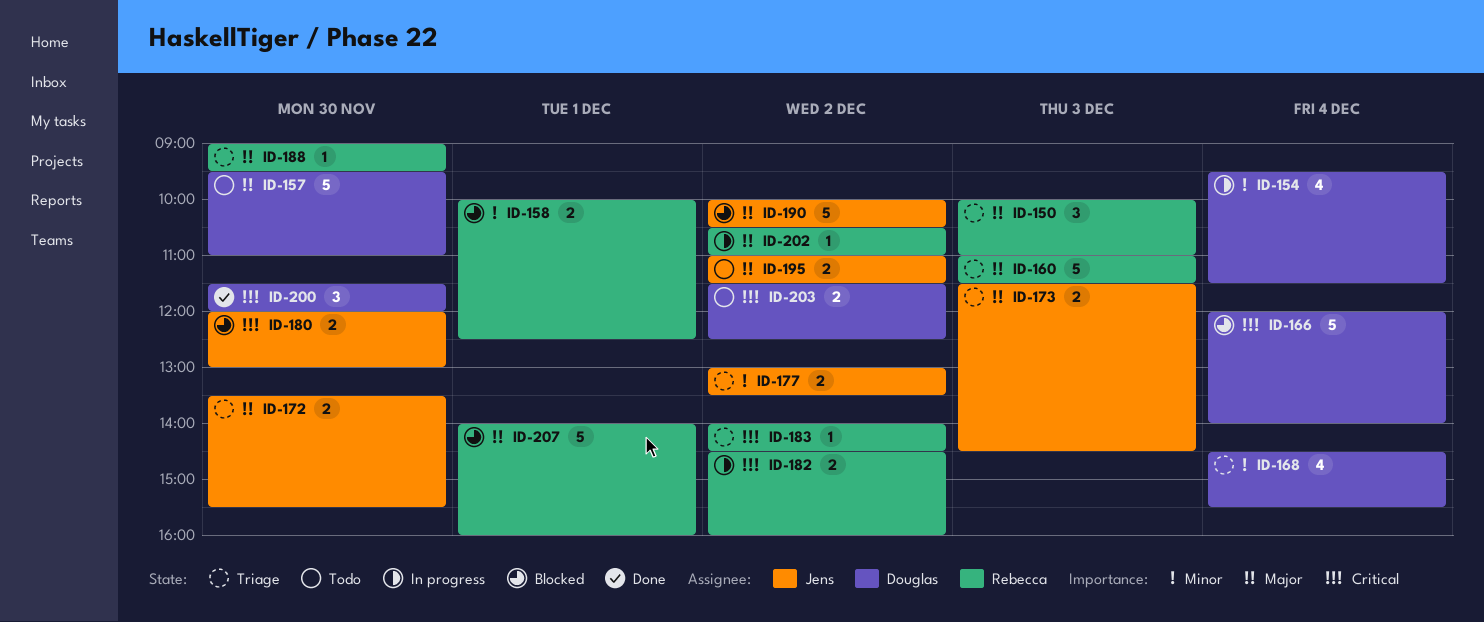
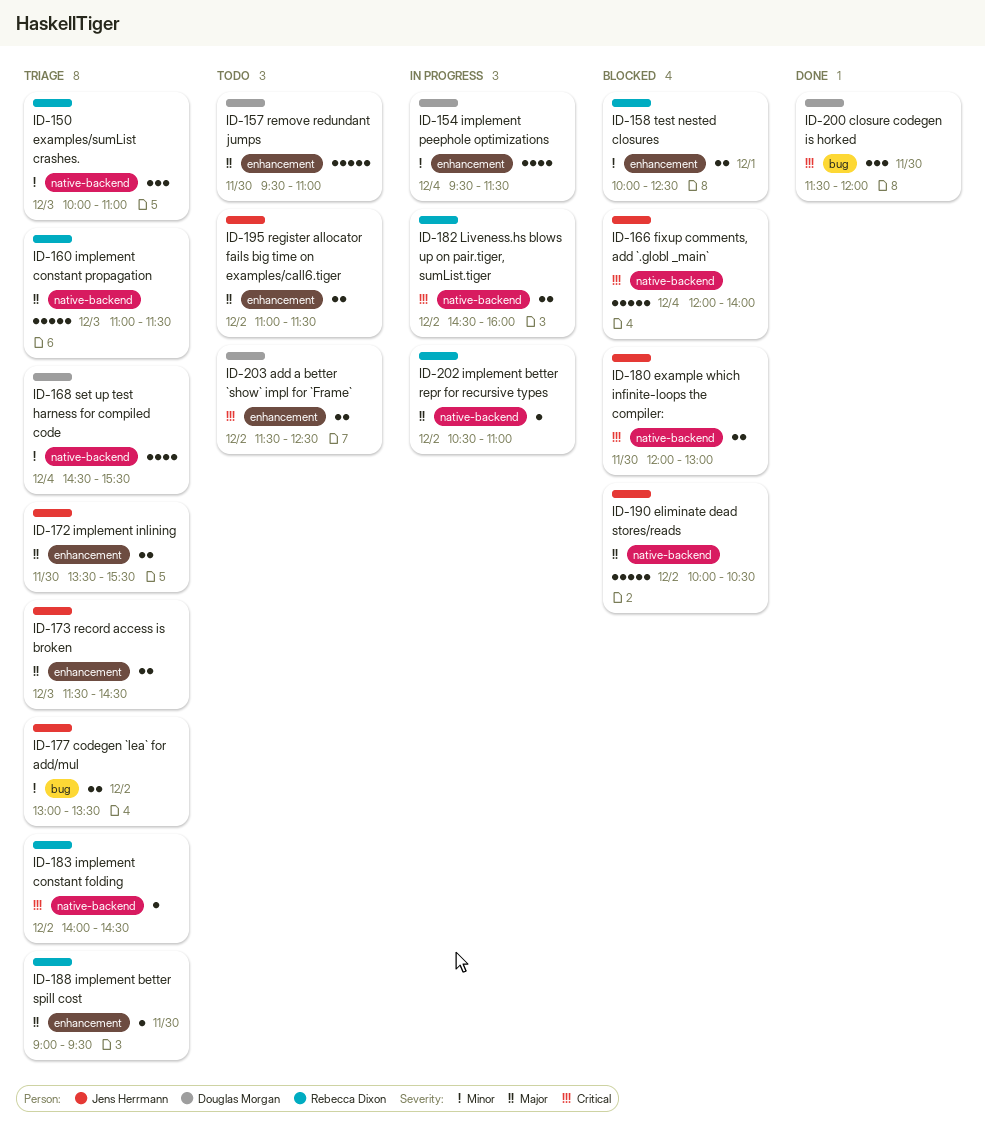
ID-150, priority: Major -> Minor
ID-166, owner: Douglas Morgan -> Jens Herrmann
ID-207: present -> none

